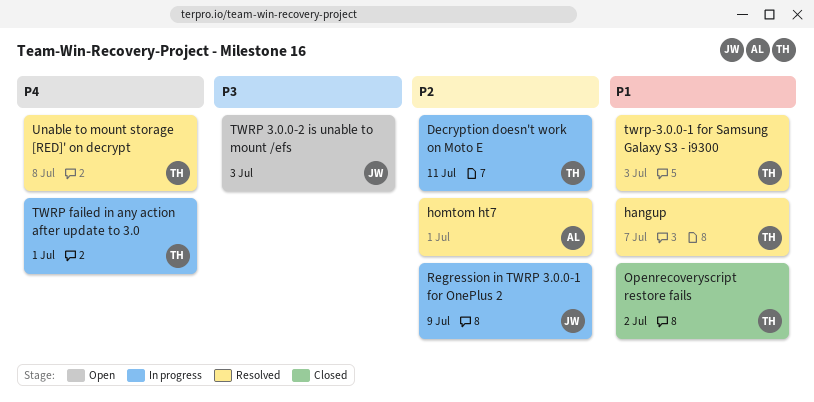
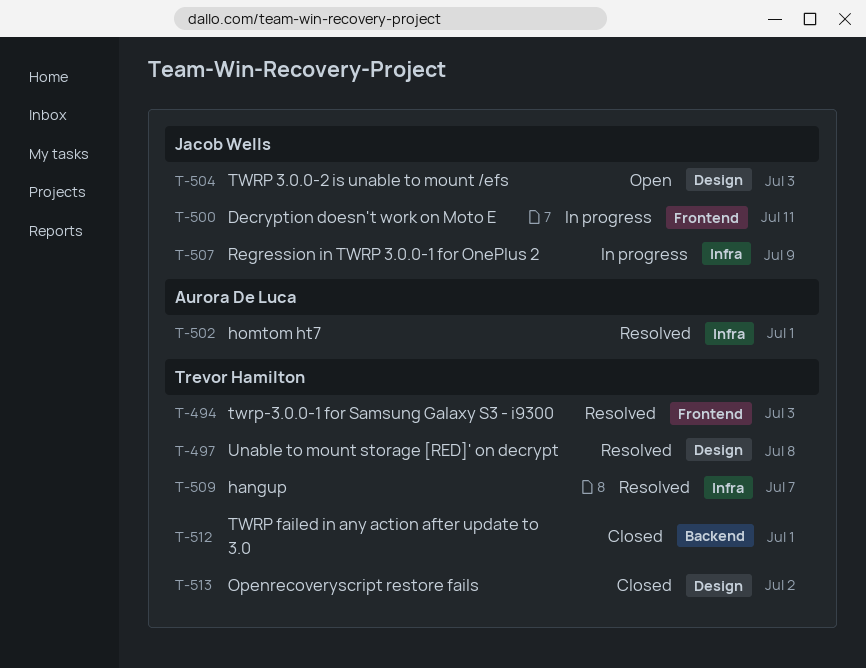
Decryption doesn't work on Moto E, owner: Trevor Hamilton -> Jacob Wells
TWRP failed in any action after update to 3.0, status: In progress -> Closed

